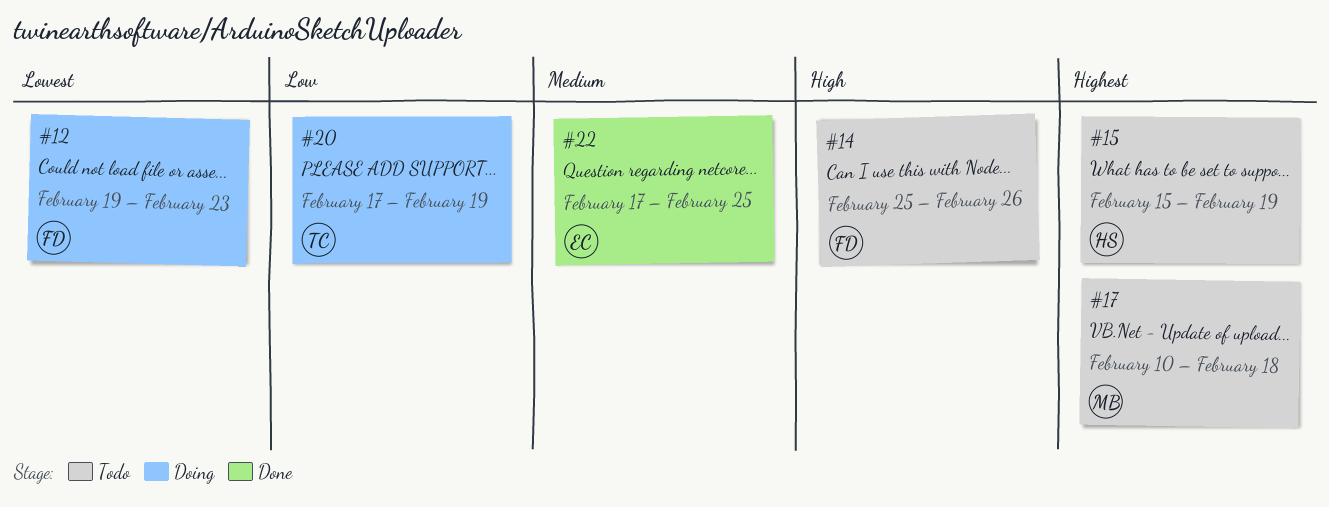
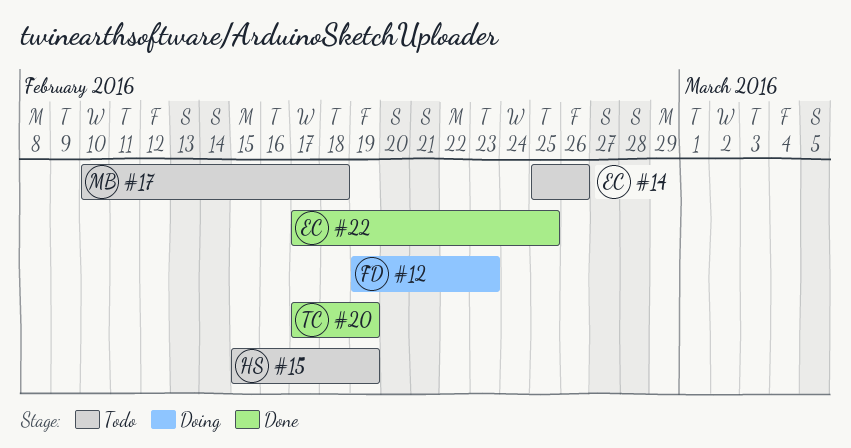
#14, owner: FD -> EC
#20, status: Doing -> Done

